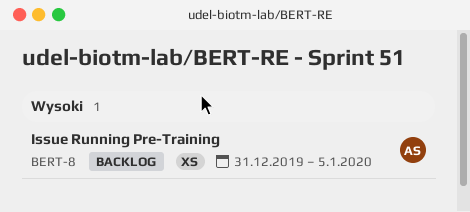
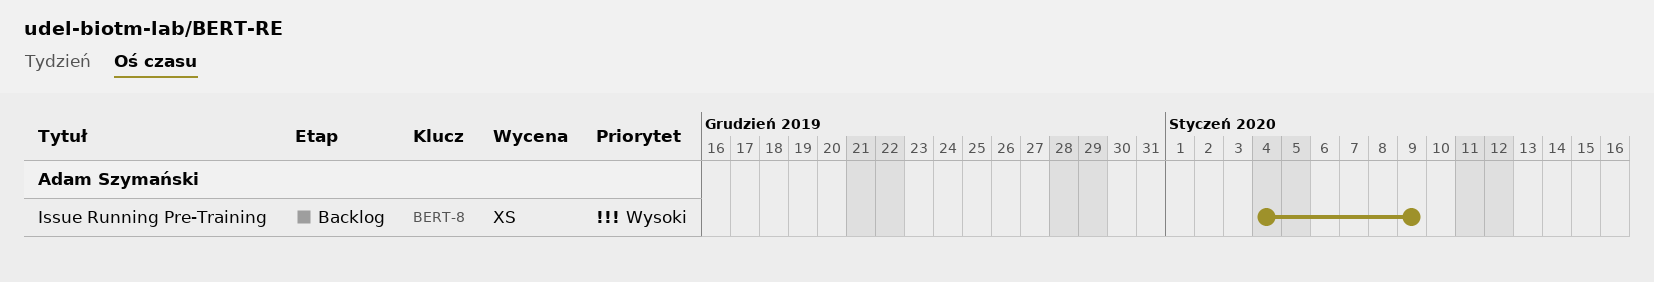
BERT-8, start: Dec 31 -> Jan 4
BERT-8, due: Jan 5 -> Jan 9

